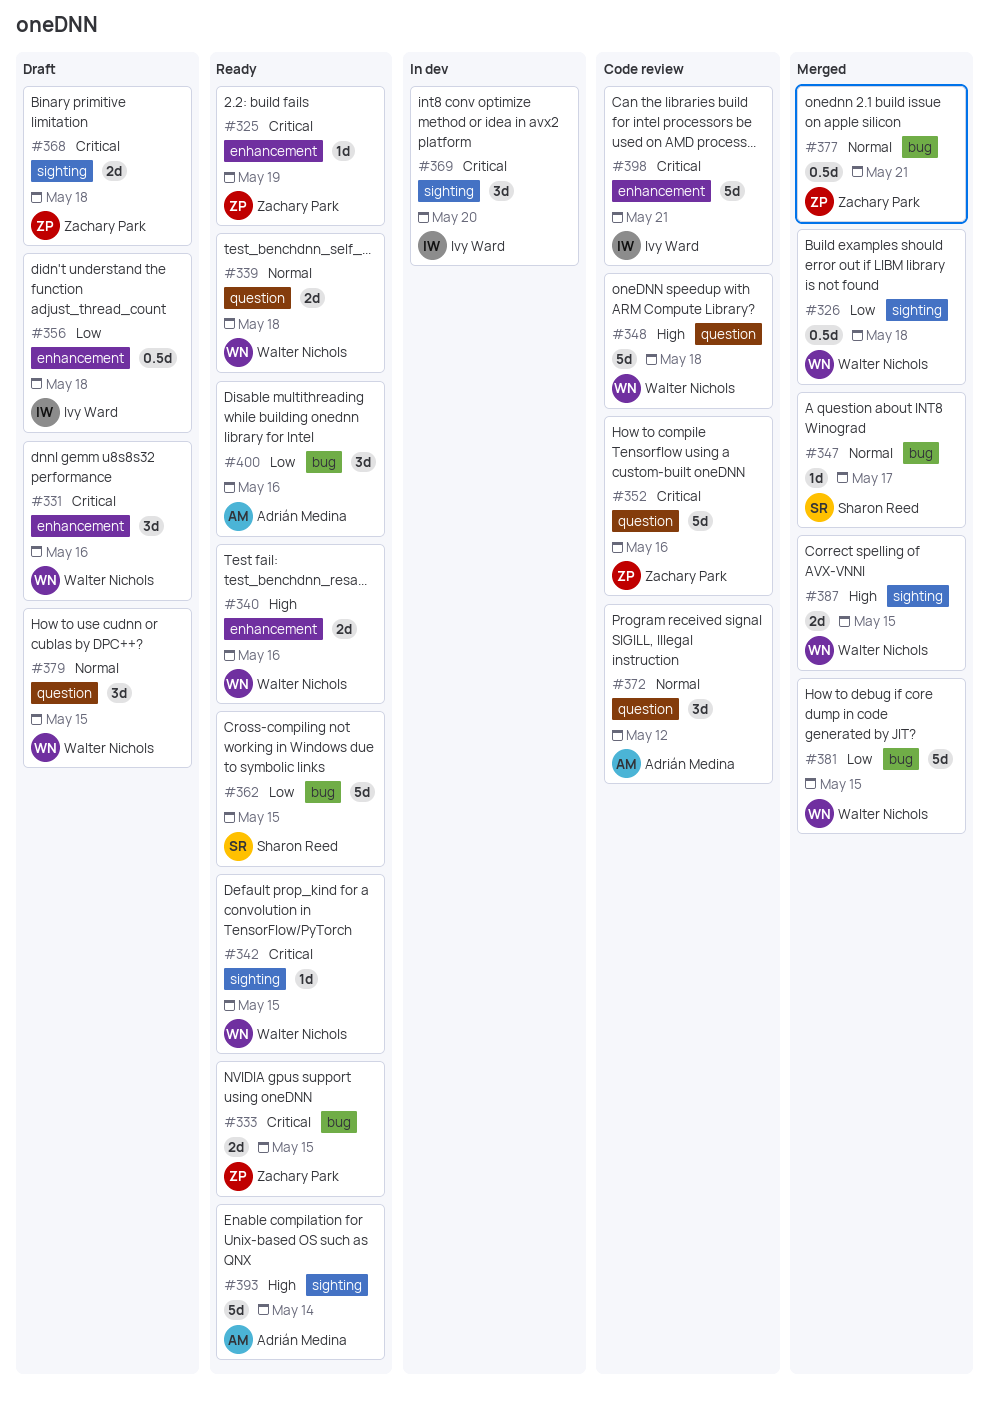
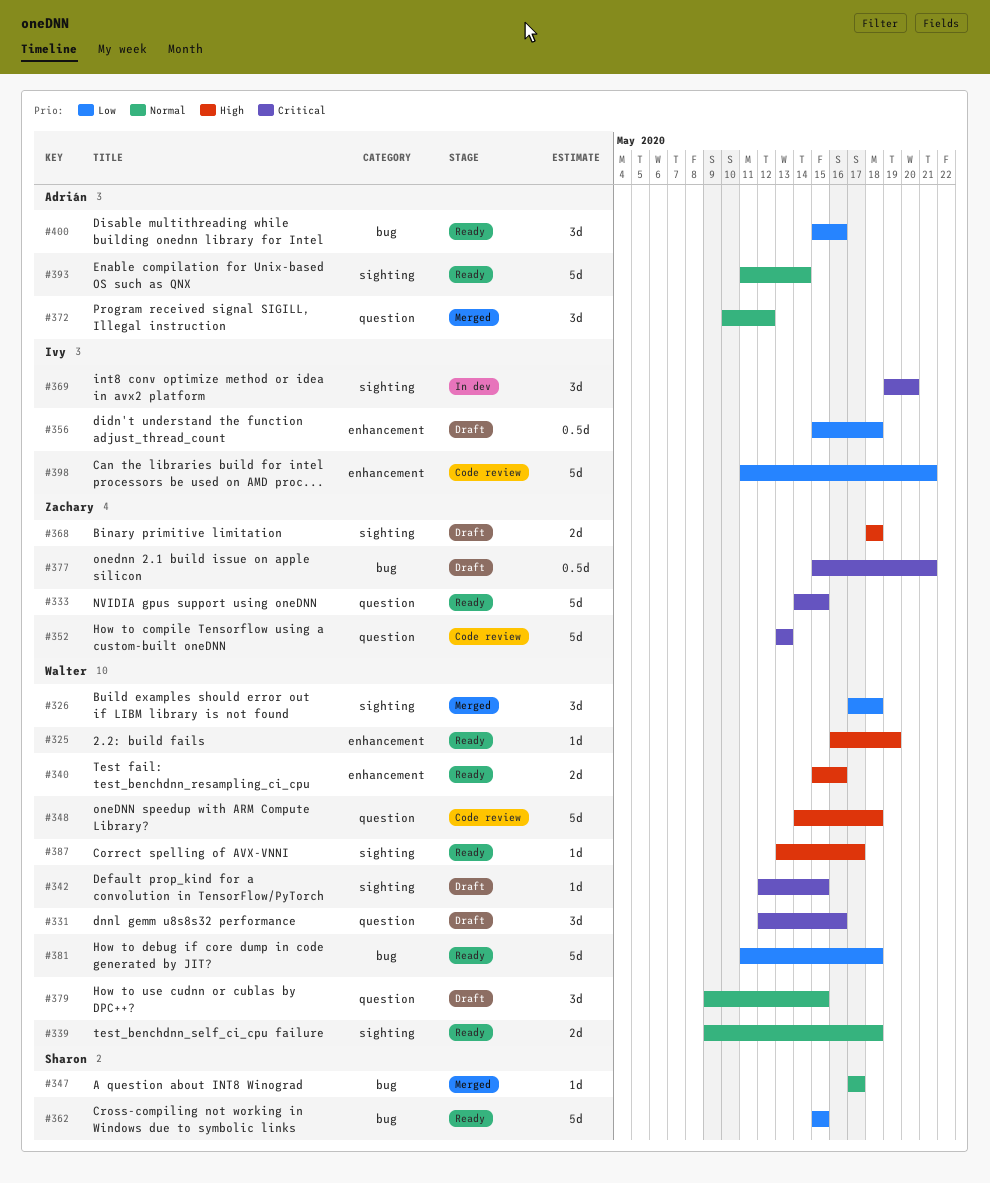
#325, owner: Zachary Park -> Walter Nichols
#325, priority: Critical -> High
#326, estimate: 0.5d -> 3d
#331, label: enhancement -> question
#333, label: bug -> question
#333, estimate: 2d -> 5d
#339, label: question -> sighting
#342, status: Ready -> Draft
#352, due: May 16 -> May 13
#368, priority: Critical -> High
#372, status: Code review -> Merged
#377, status: Merged -> Draft
#377, priority: Normal -> Critical
#381, status: Merged -> Ready
#381, due: May 15 -> May 18
#387, status: Merged -> Ready
#387, estimate: 2d -> 1d
#387, due: May 15 -> May 17
#393, priority: High -> Normal
#398, priority: Critical -> Low

